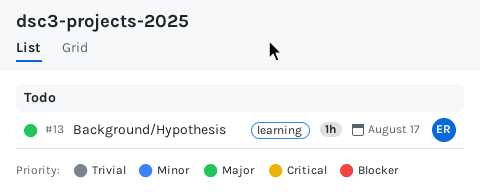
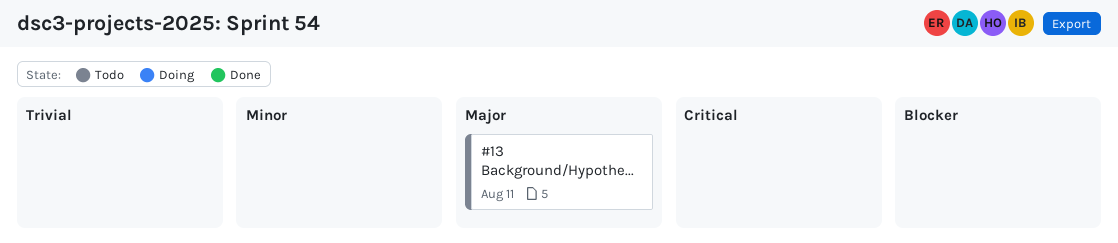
#13, due: Aug 17 -> Aug 11

